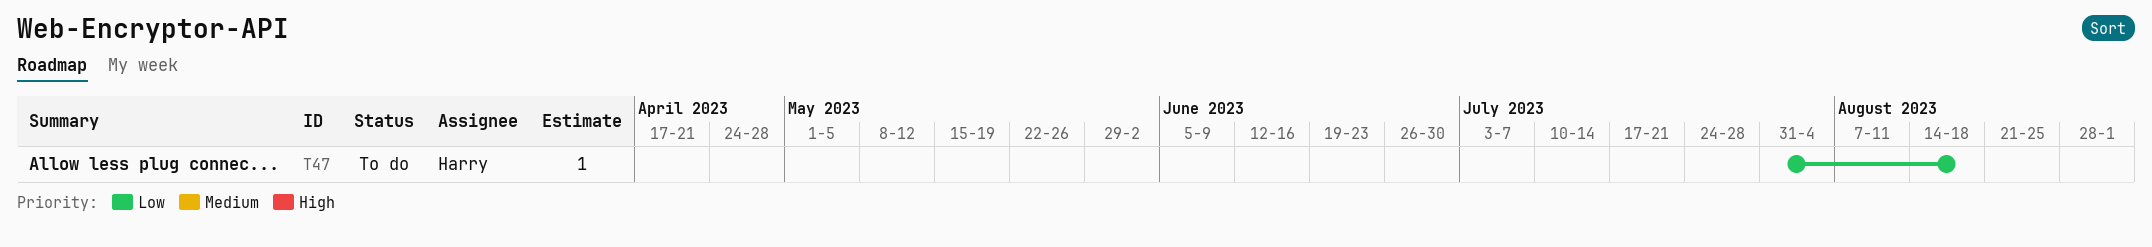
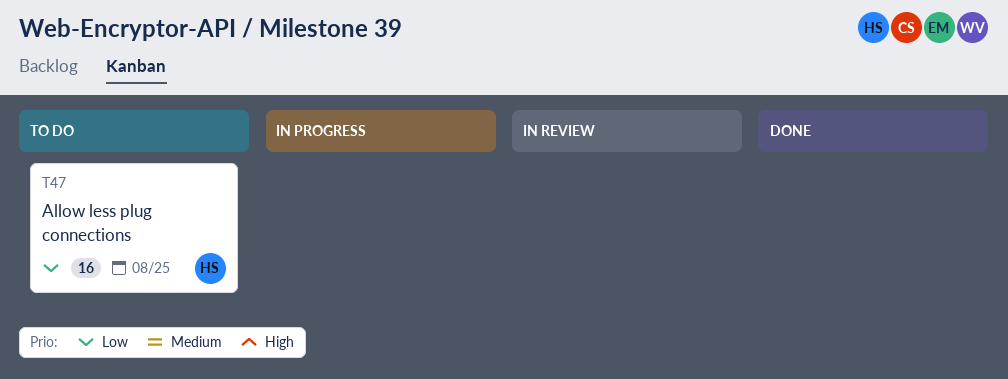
T47, estimate: 1 -> 16
T47, due: Aug 18 -> Aug 25

